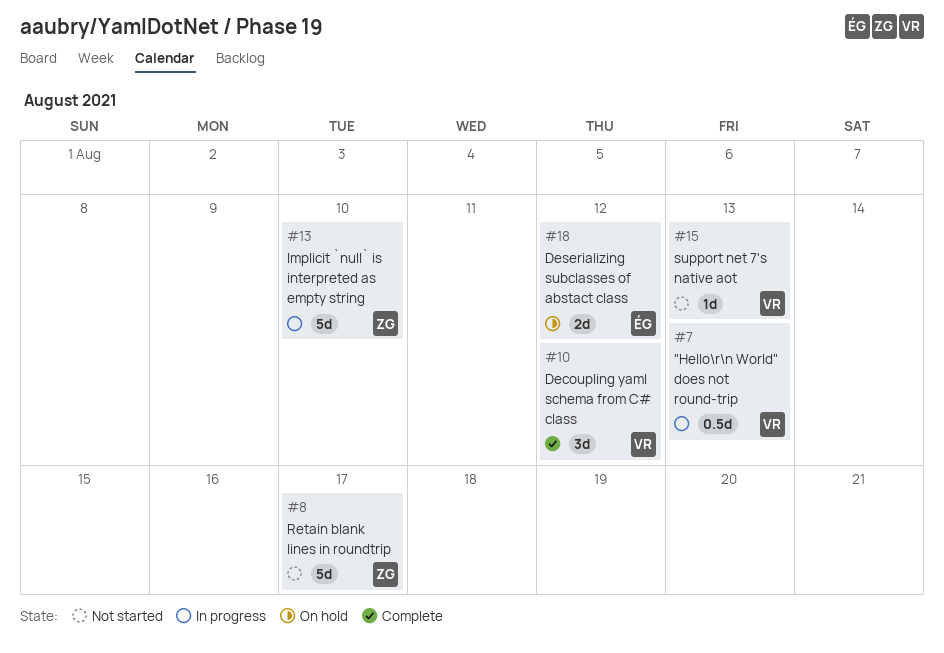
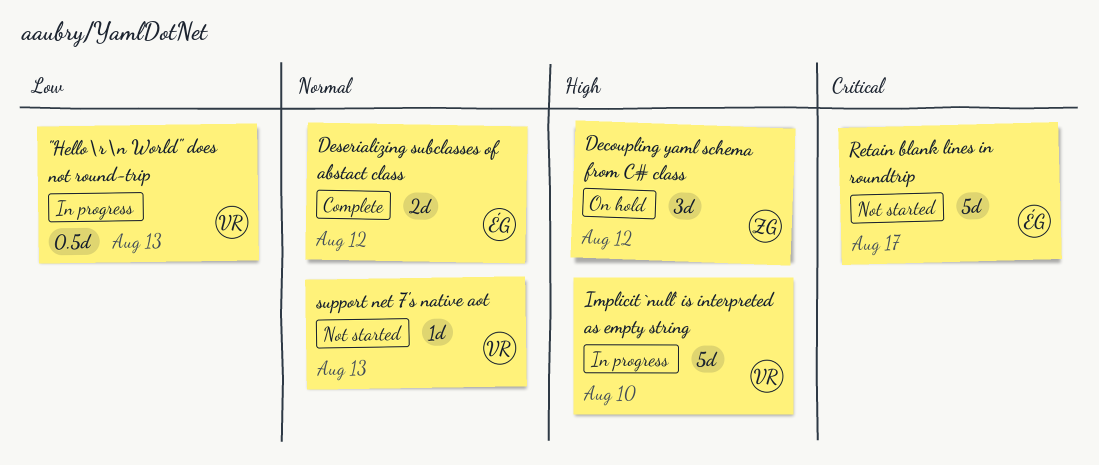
Decoupling yaml schema from C# class, status: Complete -> On hold
Decoupling yaml schema from C# class, owner: VR -> ZG
Deserializing subclasses of abstact class, status: On hold -> Complete
Implicit `null` is interpreted as empty string, owner: ZG -> VR
Retain blank lines in roundtrip, owner: ZG -> ÉG

